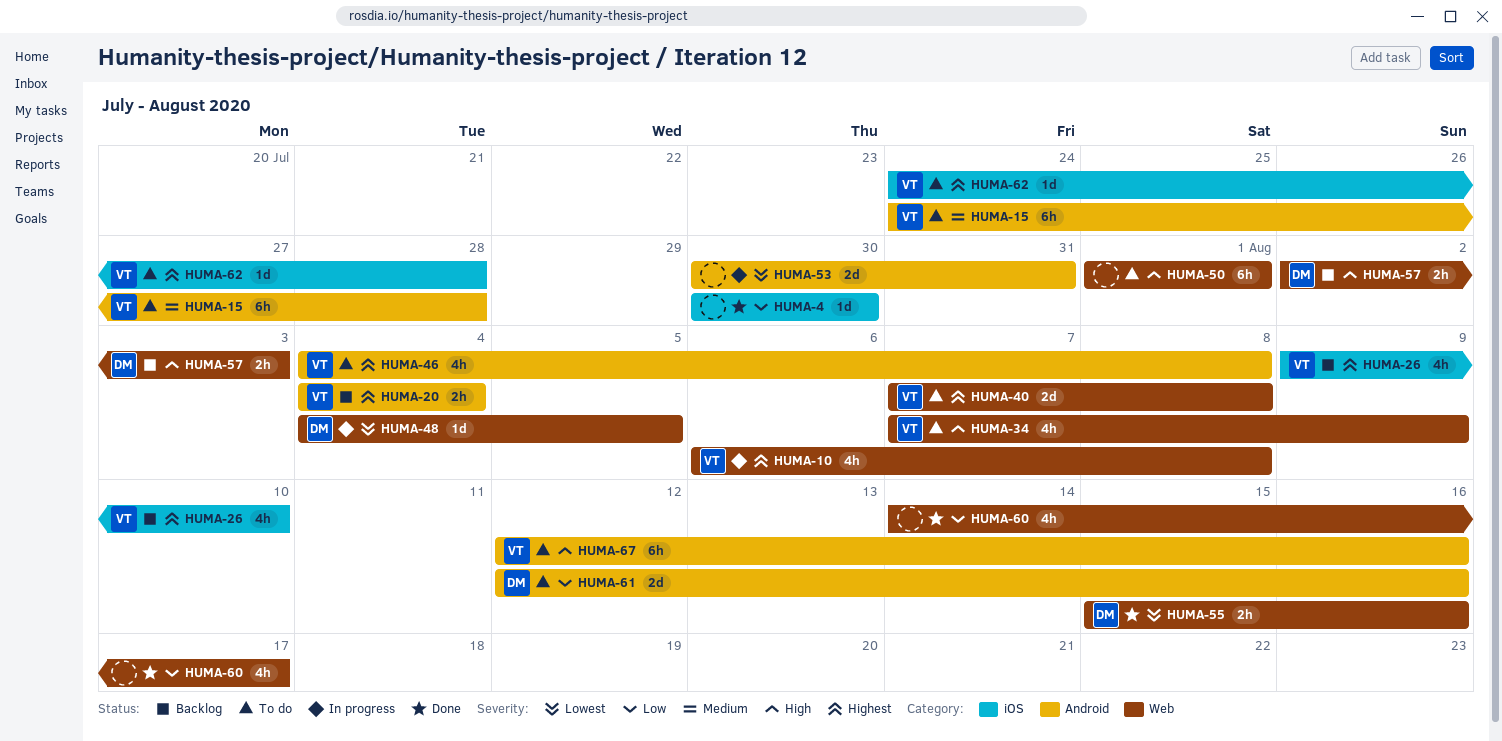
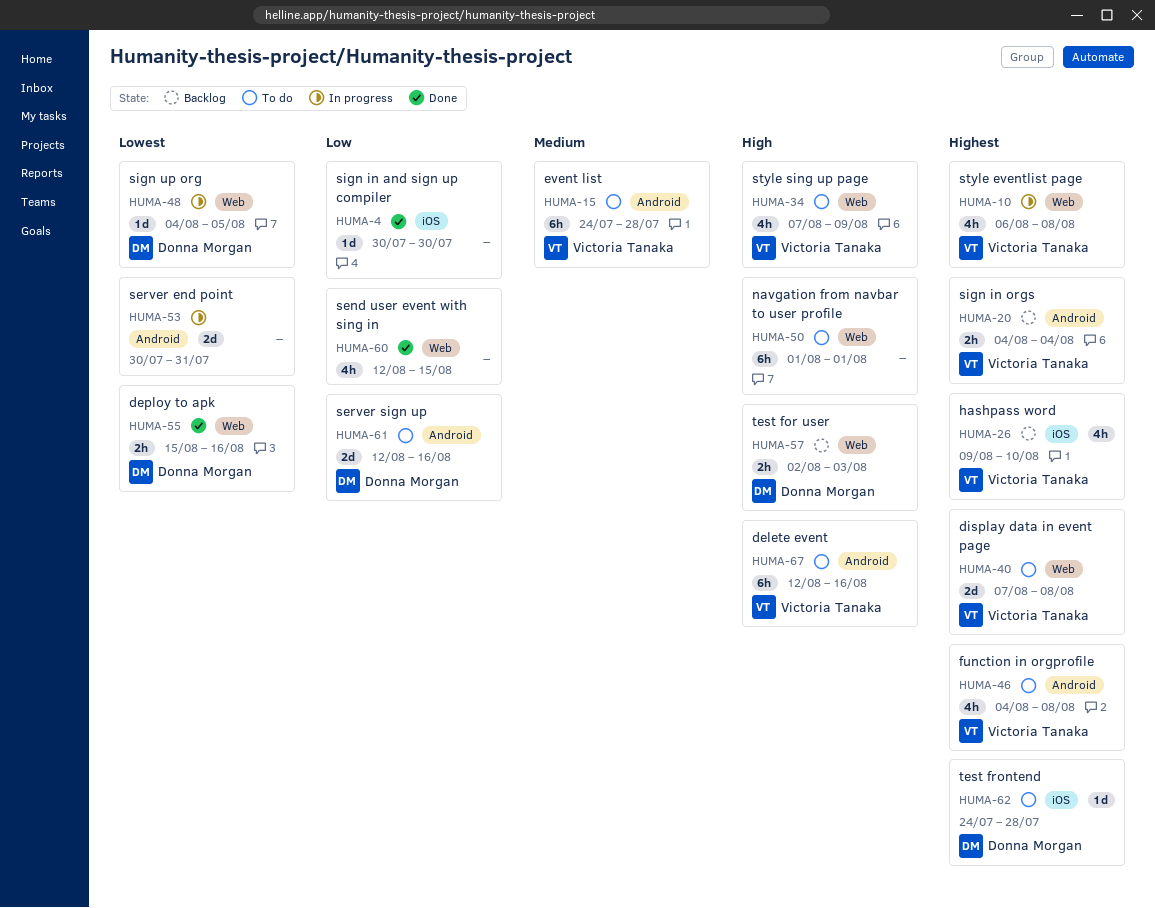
HUMA-60, start: Aug 14 -> Aug 12
HUMA-60, due: Aug 17 -> Aug 15
HUMA-62, owner: Victoria Tanaka -> Donna Morgan

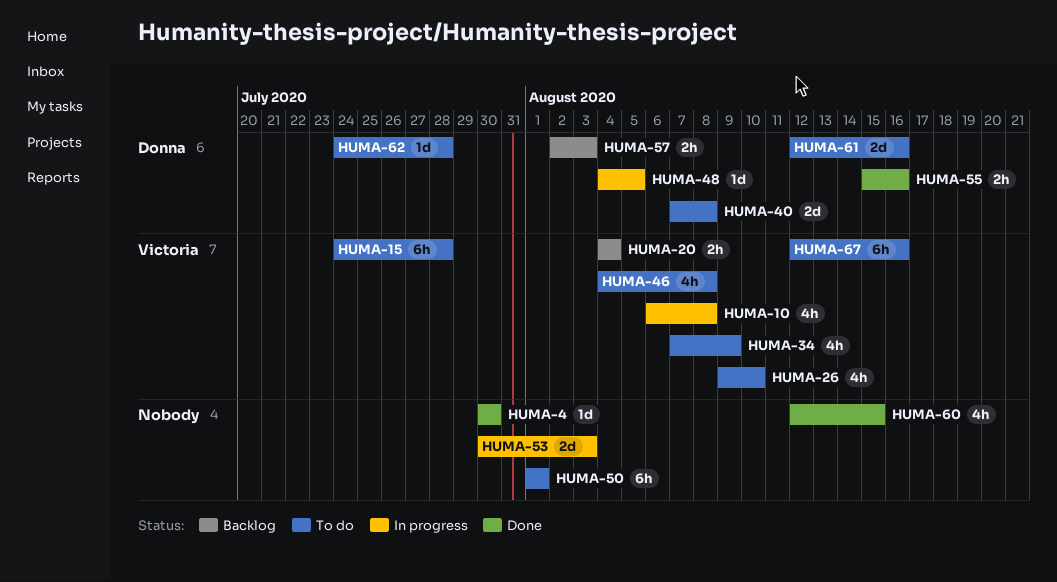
HUMA-26, status: Backlog -> To do
HUMA-40, owner: Victoria Tanaka -> Donna Morgan
HUMA-53, due: Jul 31 -> Aug 3

